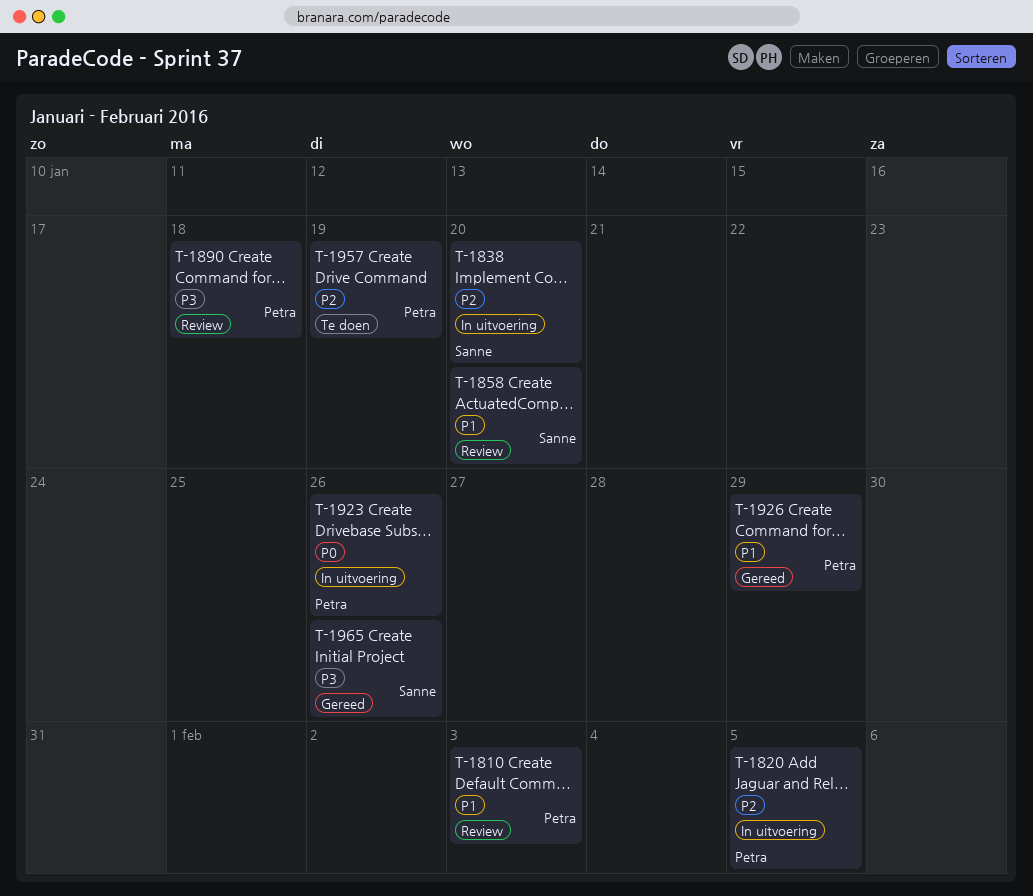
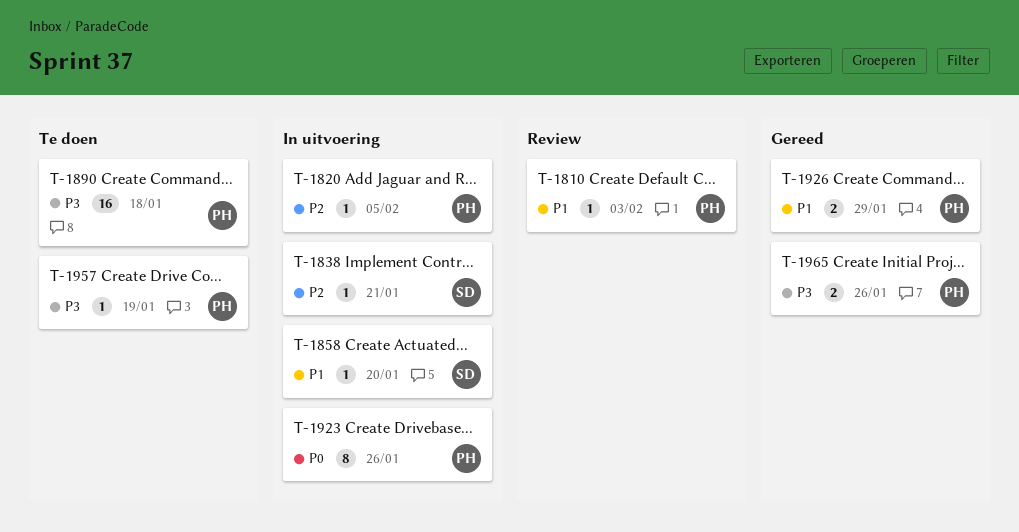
T-1838, due: Jan 20 -> Jan 21
T-1858, status: Review -> In uitvoering
T-1890, status: Review -> Te doen
T-1957, priority: P2 -> P3
T-1965, owner: Sanne -> Petra

